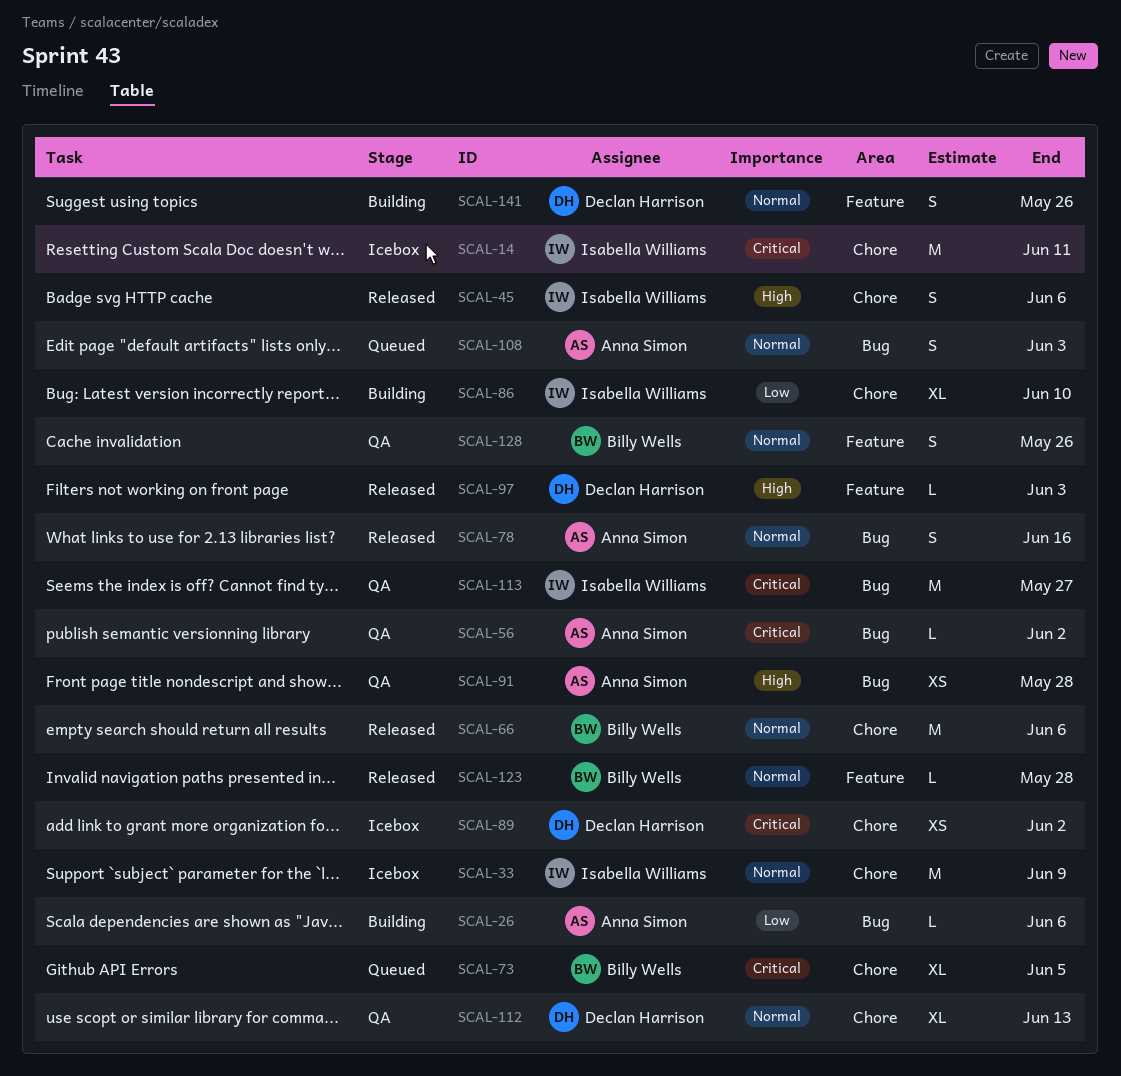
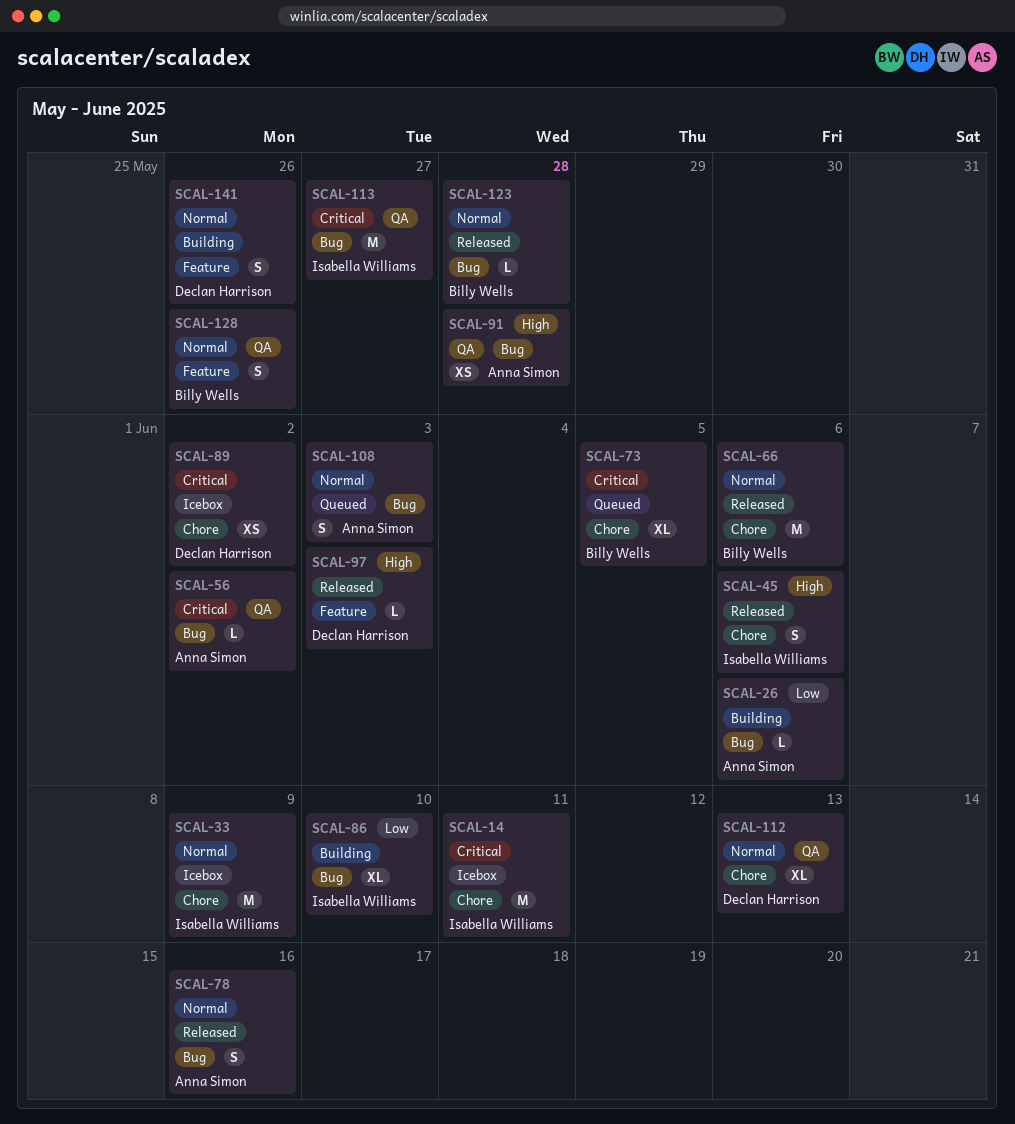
SCAL-86, label: Chore -> Bug
SCAL-123, label: Feature -> Bug

